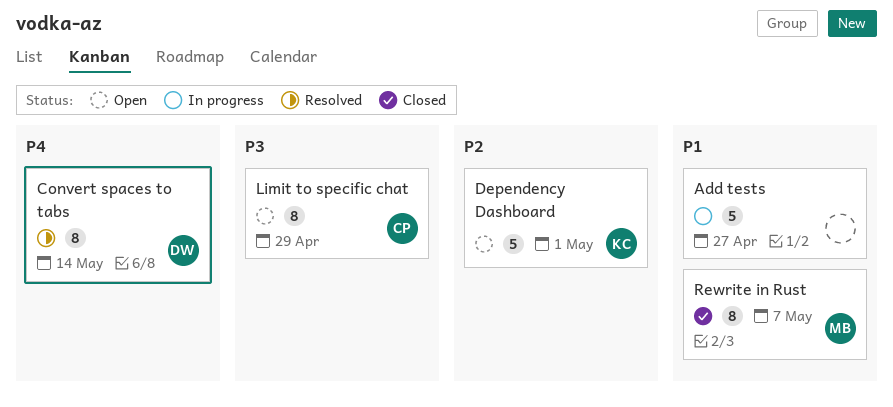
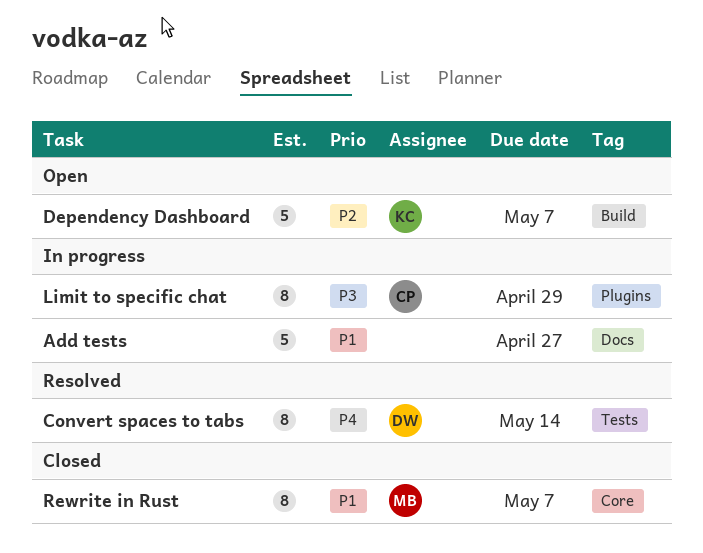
Dependency Dashboard, due: May 1 -> May 7
Limit to specific chat, status: Open -> In progress

